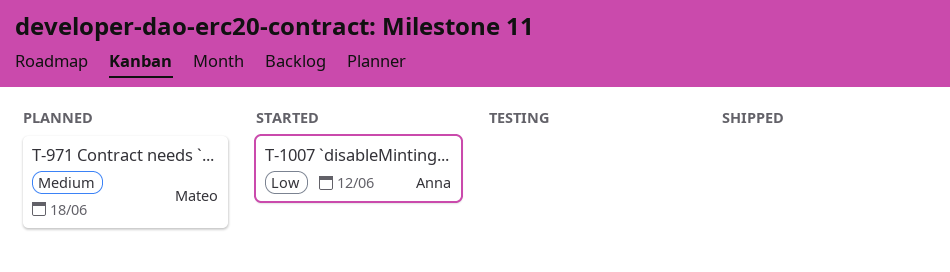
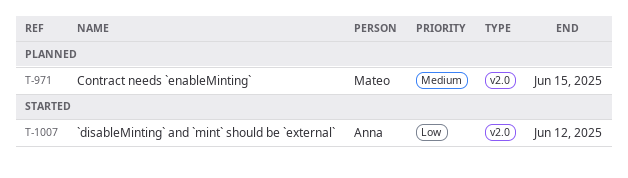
T-971, due: Jun 18 -> Jun 15

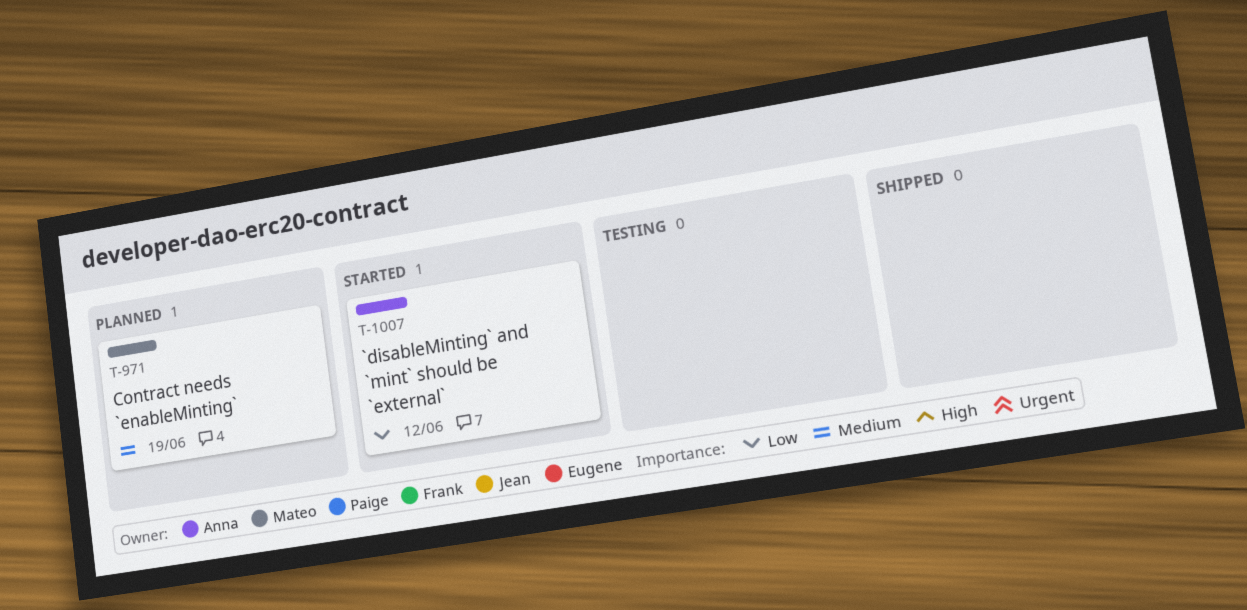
T-971, due: Jun 15 -> Jun 19

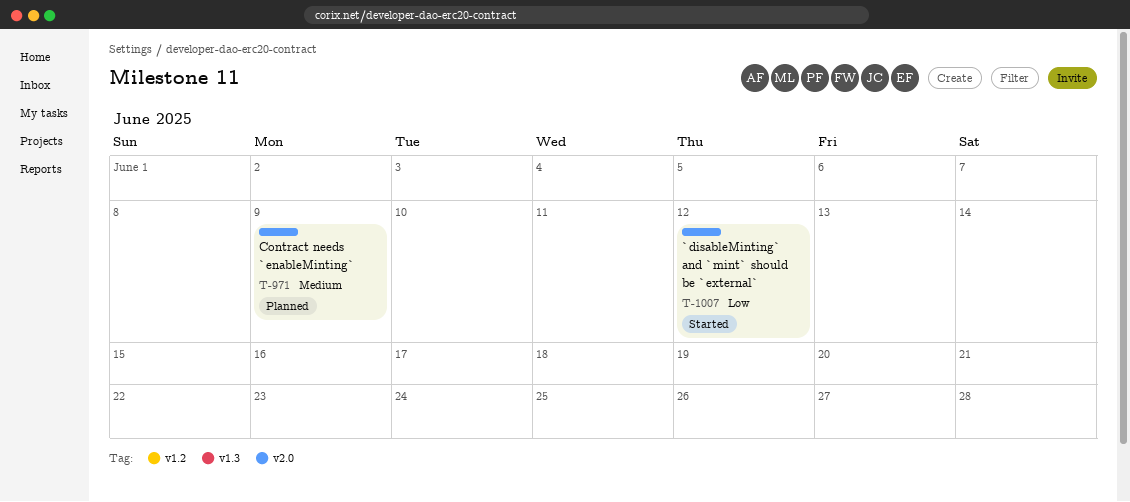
T-971, due: Jun 19 -> Jun 9

